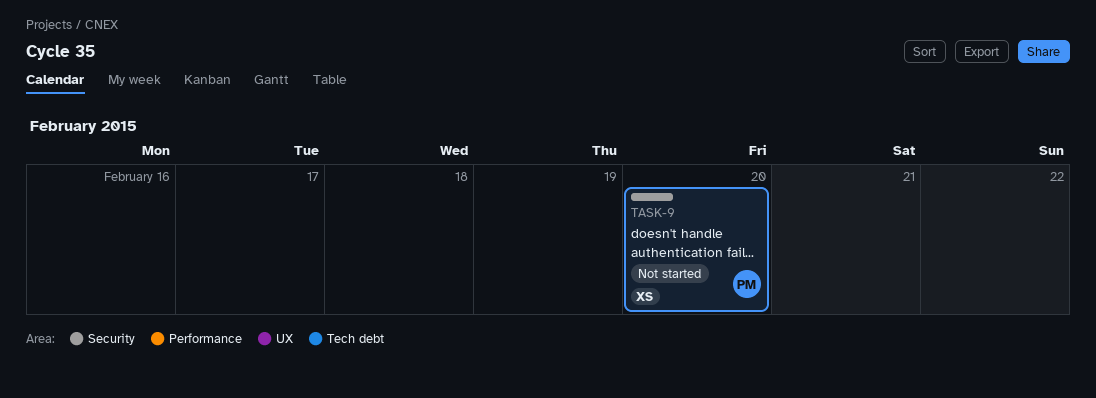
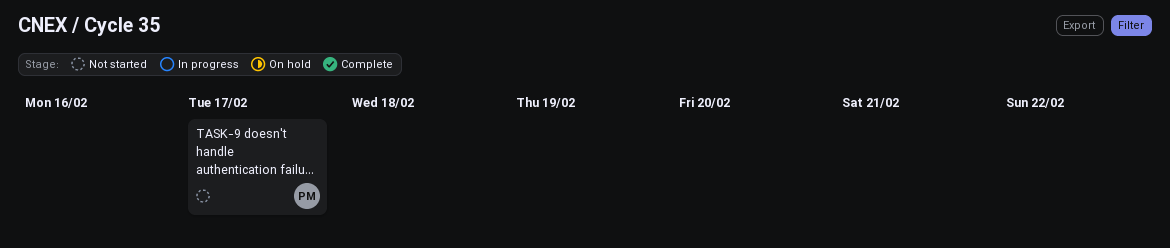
TASK-9, due: Feb 20 -> Feb 17

